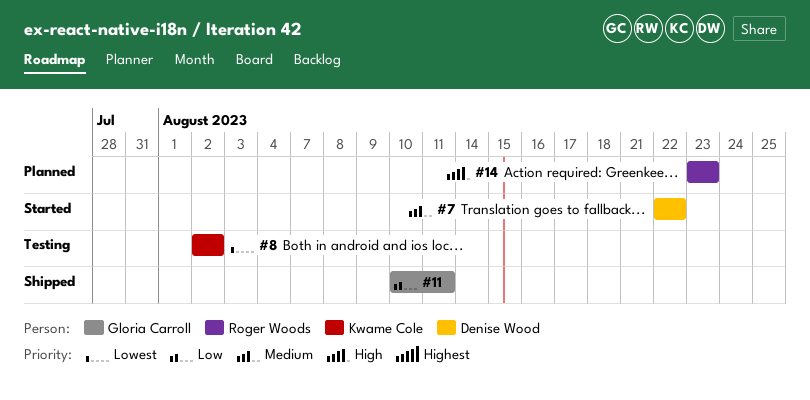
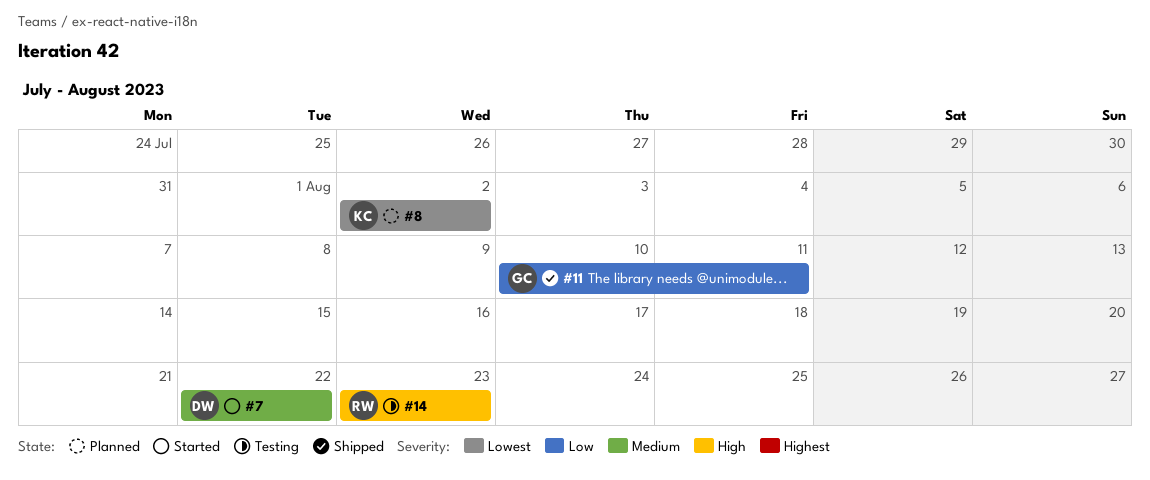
#8, status: Testing -> Planned
#14, status: Planned -> Testing

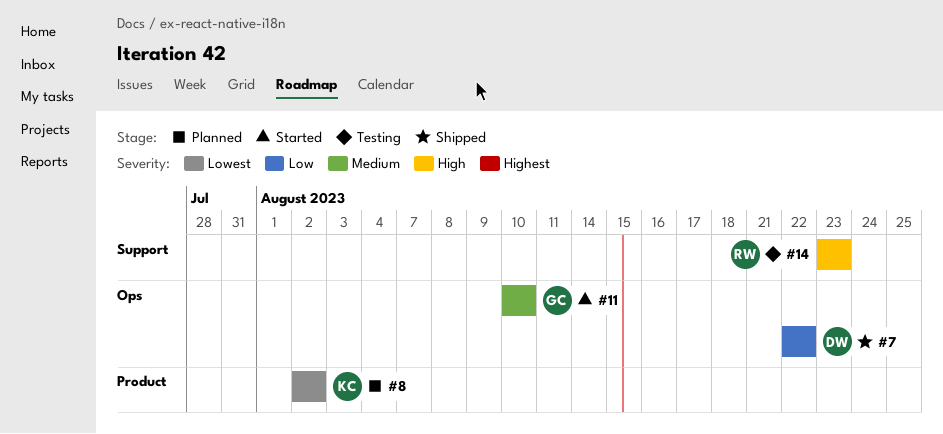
#7, status: Started -> Shipped
#7, priority: Medium -> Low
#11, status: Shipped -> Started
#11, priority: Low -> Medium
#11, due: Aug 11 -> Aug 10

